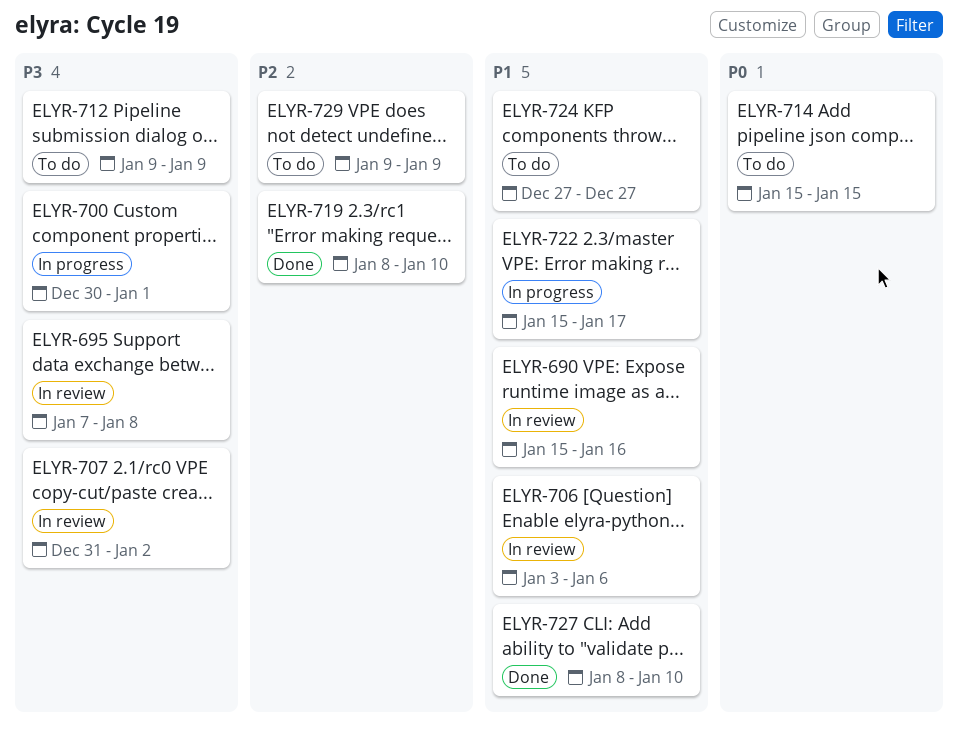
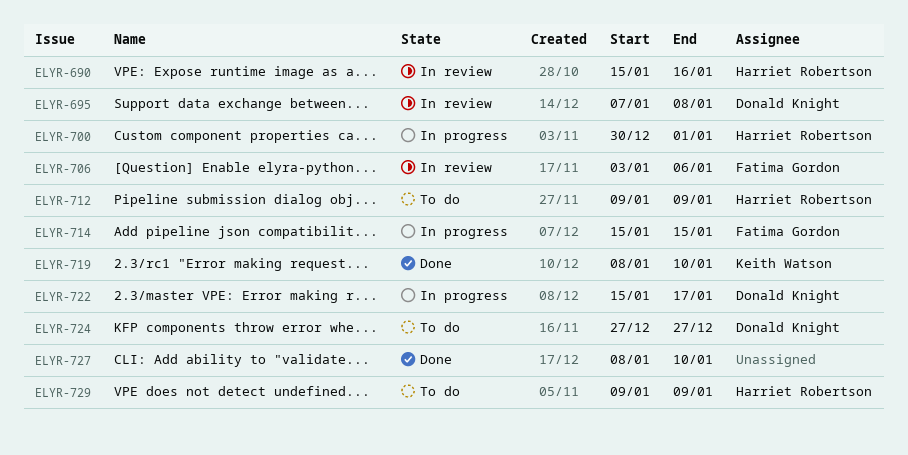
ELYR-707: present -> none
ELYR-714, status: To do -> In progress

